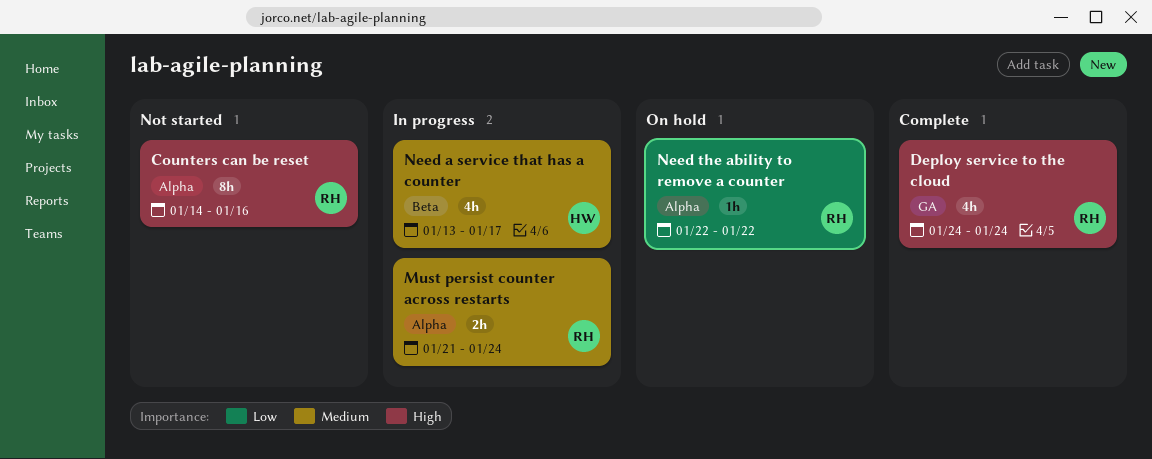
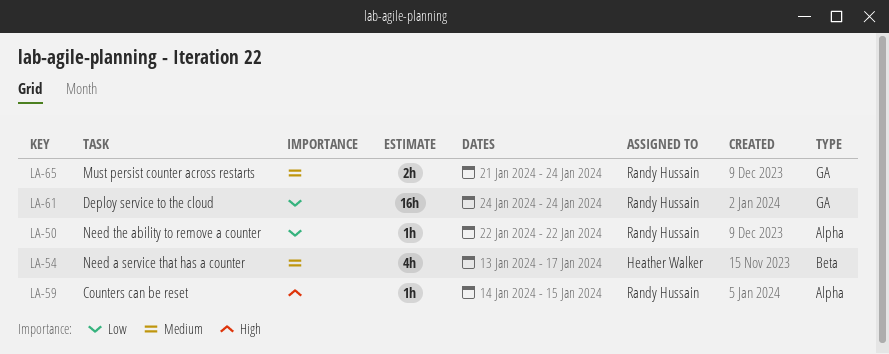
Counters can be reset, estimate: 8h -> 1h
Counters can be reset, due: Jan 16 -> Jan 15
Deploy service to the cloud, priority: High -> Low
Deploy service to the cloud, estimate: 4h -> 16h
Must persist counter across restarts, label: Alpha -> GA

